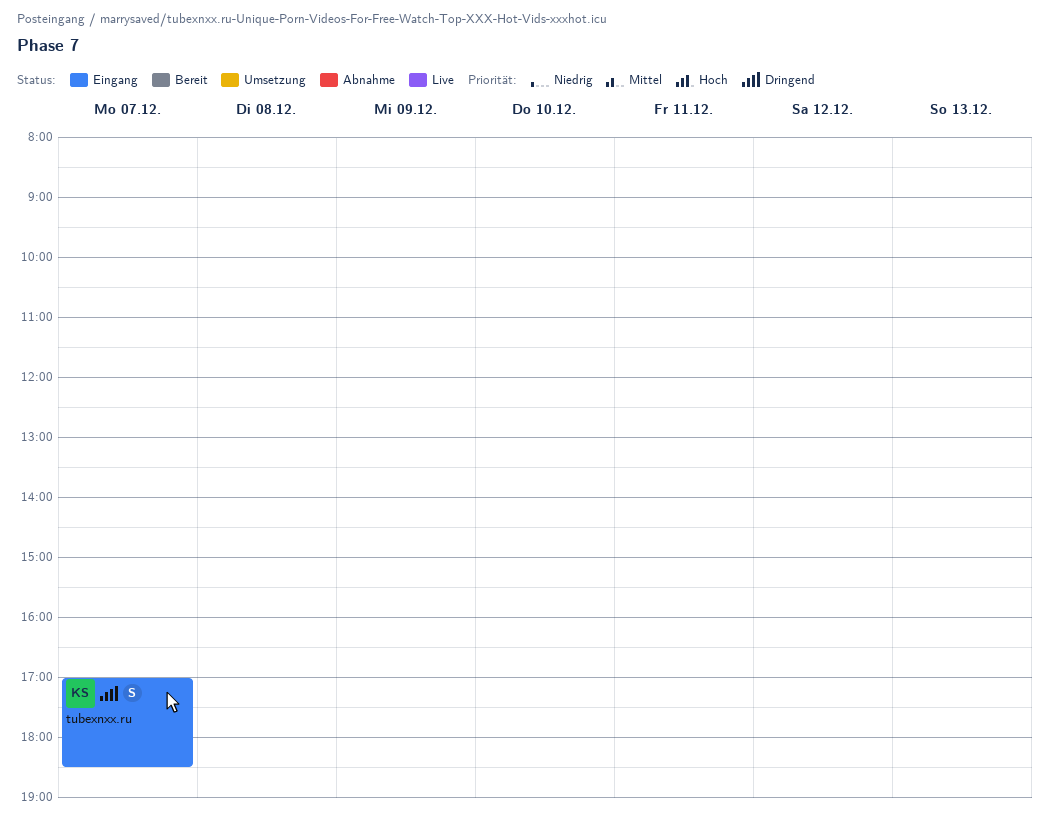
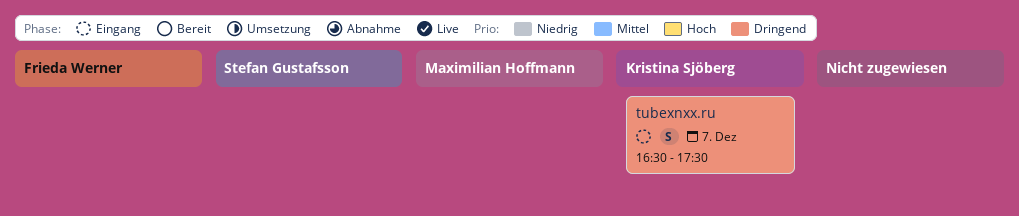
tubexnxx.ru, begins: 17:00 -> 16:30
tubexnxx.ru, ends: 18:30 -> 17:30

